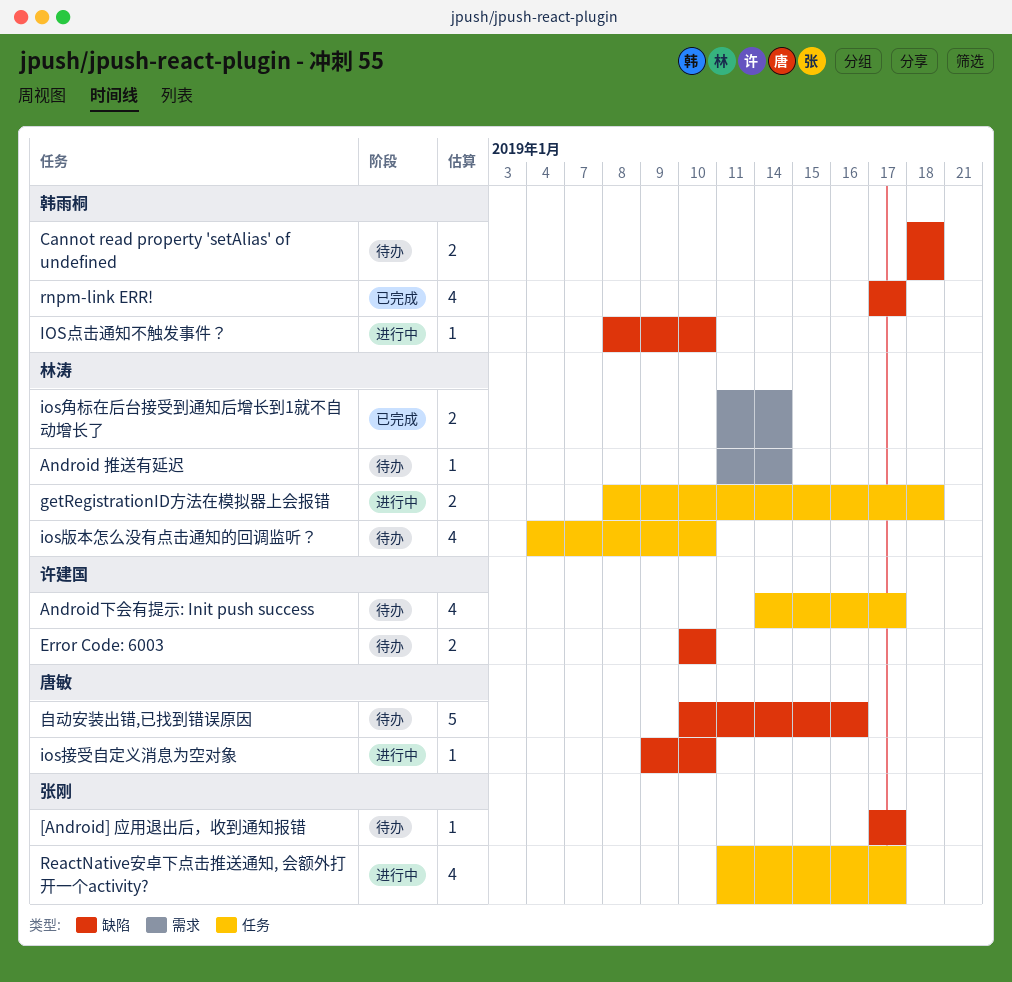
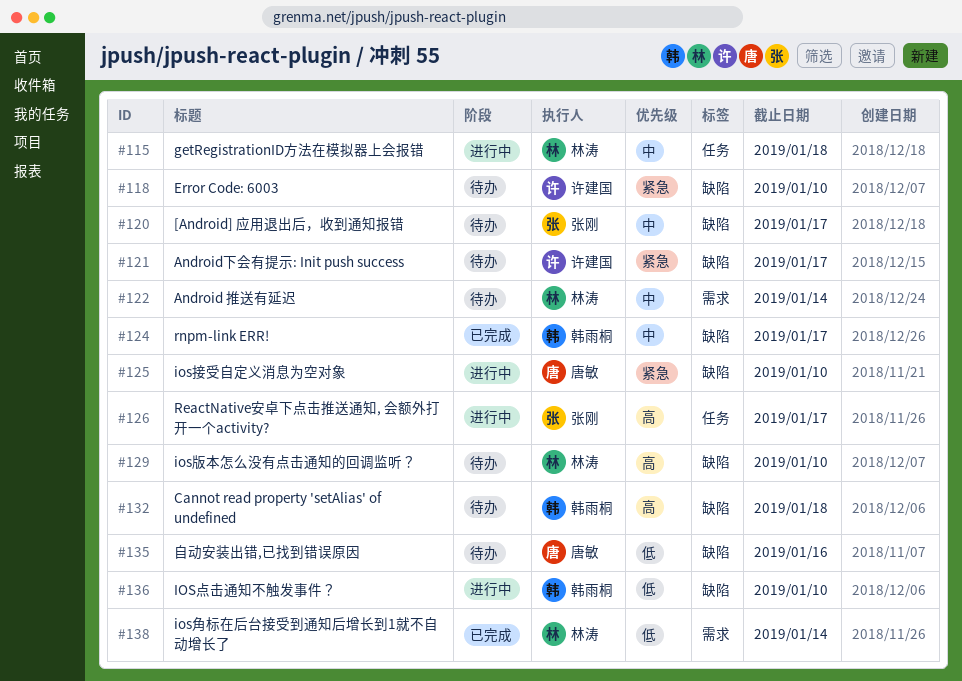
Android下会有提示: Init push success, label: 任务 -> 缺陷
ios版本怎么没有点击通知的回调监听？, label: 任务 -> 缺陷

